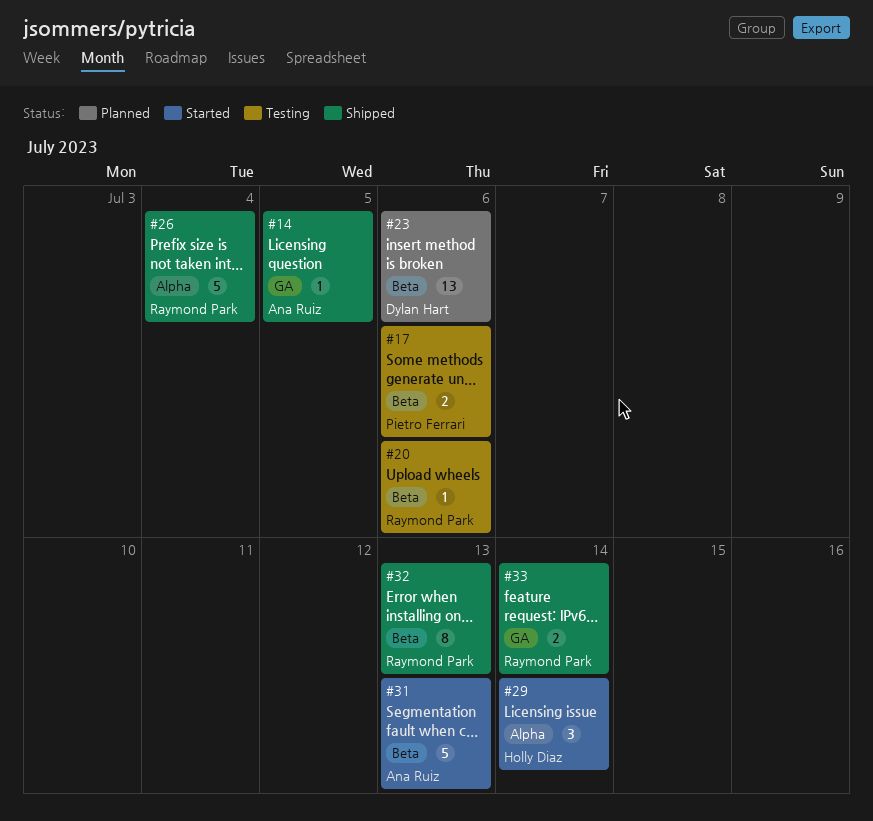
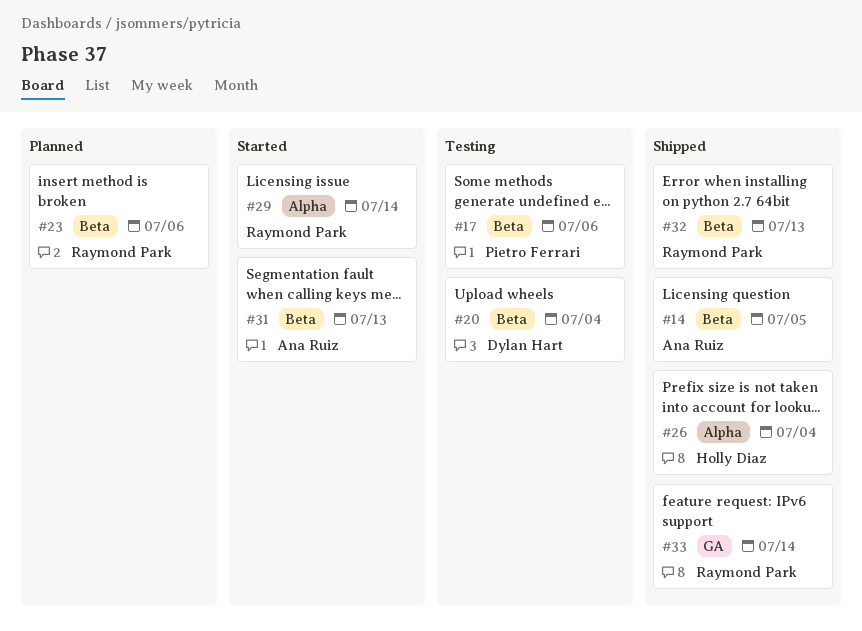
#14, label: GA -> Beta
#20, owner: Raymond Park -> Dylan Hart
#20, due: Jul 6 -> Jul 4
#23, owner: Dylan Hart -> Raymond Park
#26, owner: Raymond Park -> Holly Diaz
#29, owner: Holly Diaz -> Raymond Park

